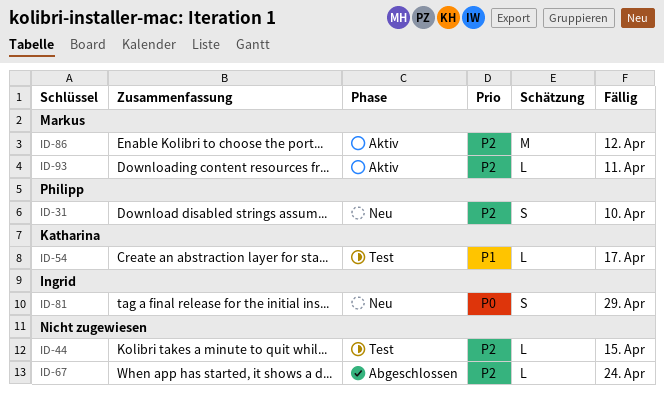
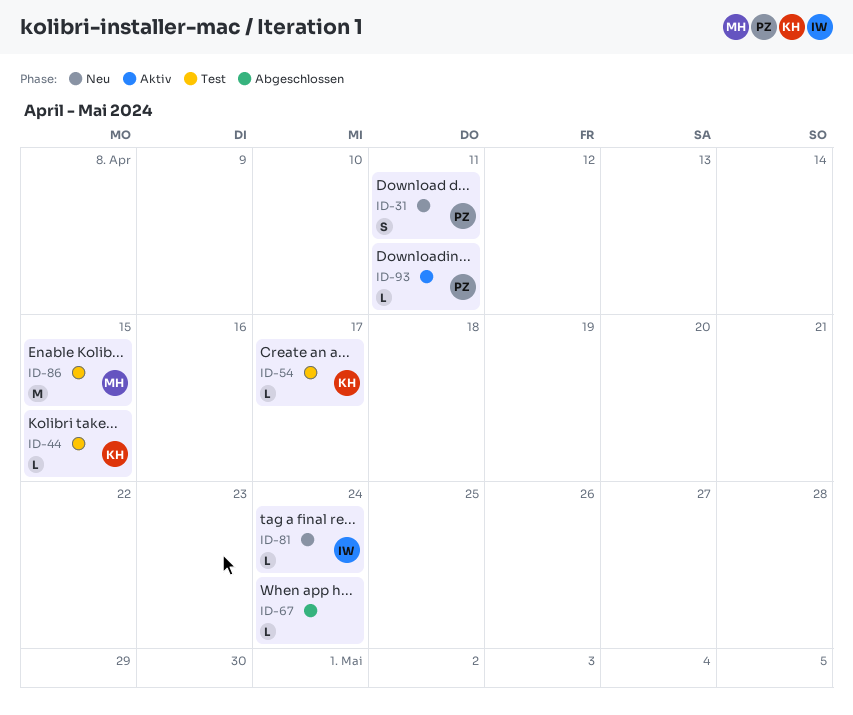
ID-31, due: Apr 10 -> Apr 11
ID-44, owner: none -> Katharina
ID-81, estimate: S -> L
ID-81, due: Apr 29 -> Apr 24
ID-86, status: Aktiv -> Test
ID-86, due: Apr 12 -> Apr 15
ID-93, owner: Markus -> Philipp

